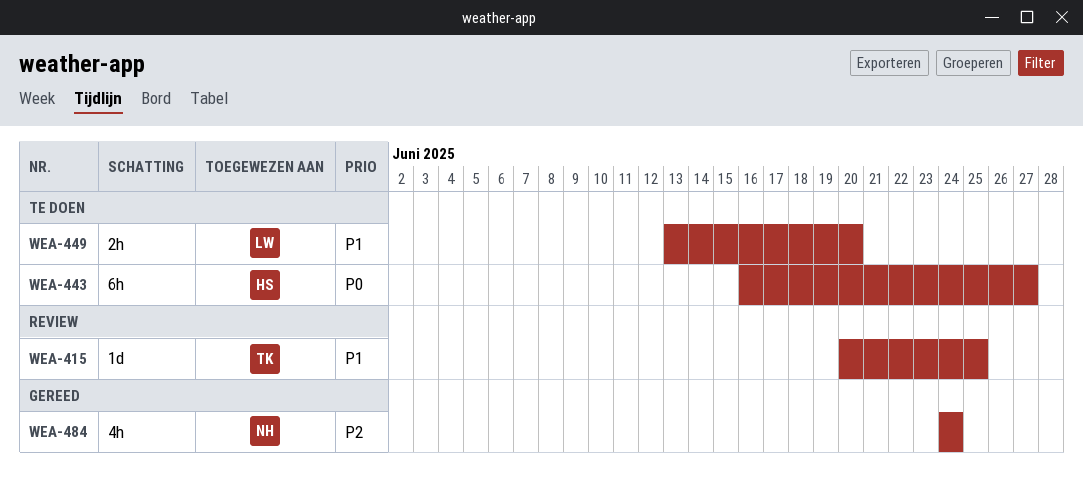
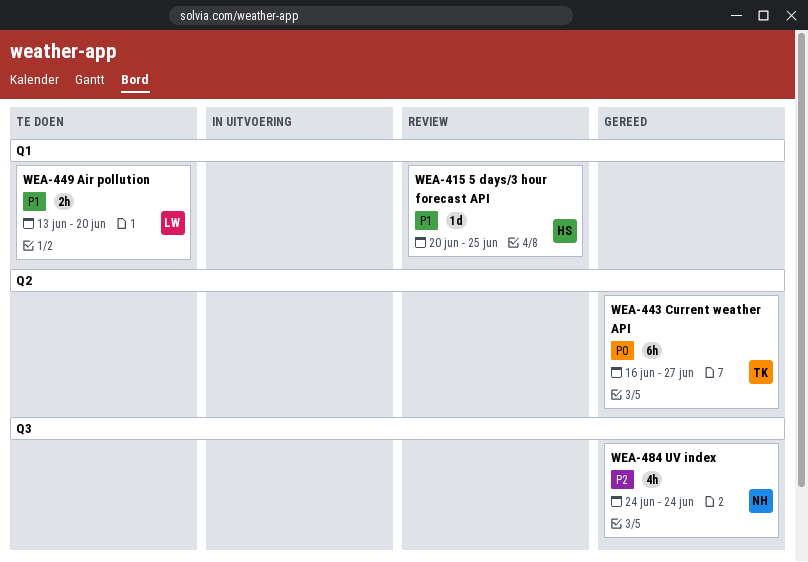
WEA-415, owner: TK -> HS
WEA-443, status: Te doen -> Gereed
WEA-443, owner: HS -> TK

